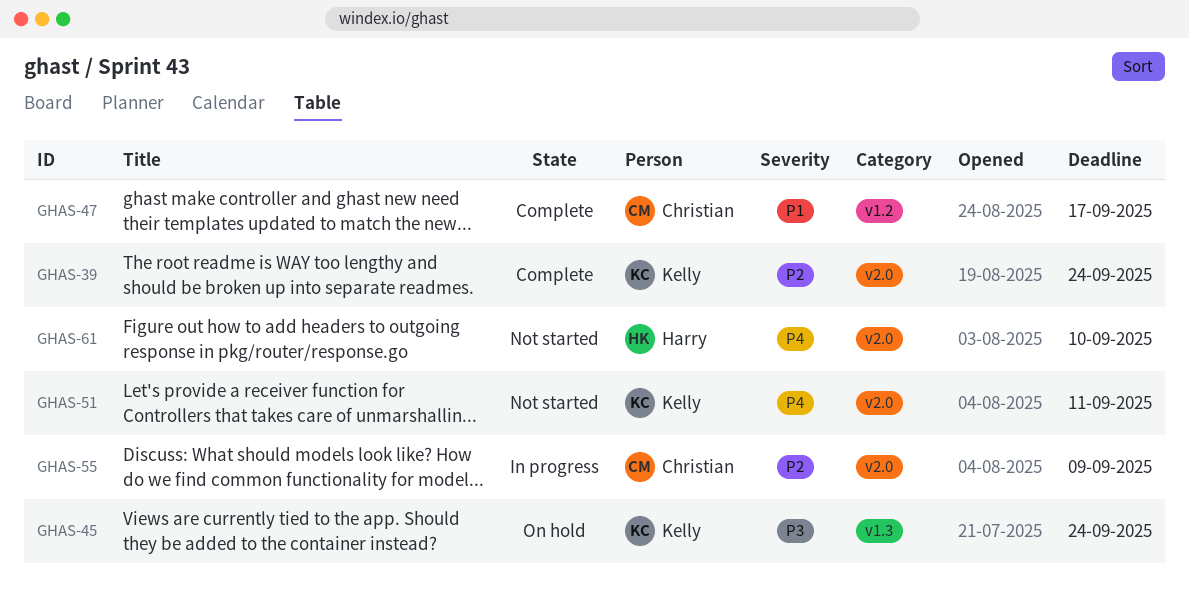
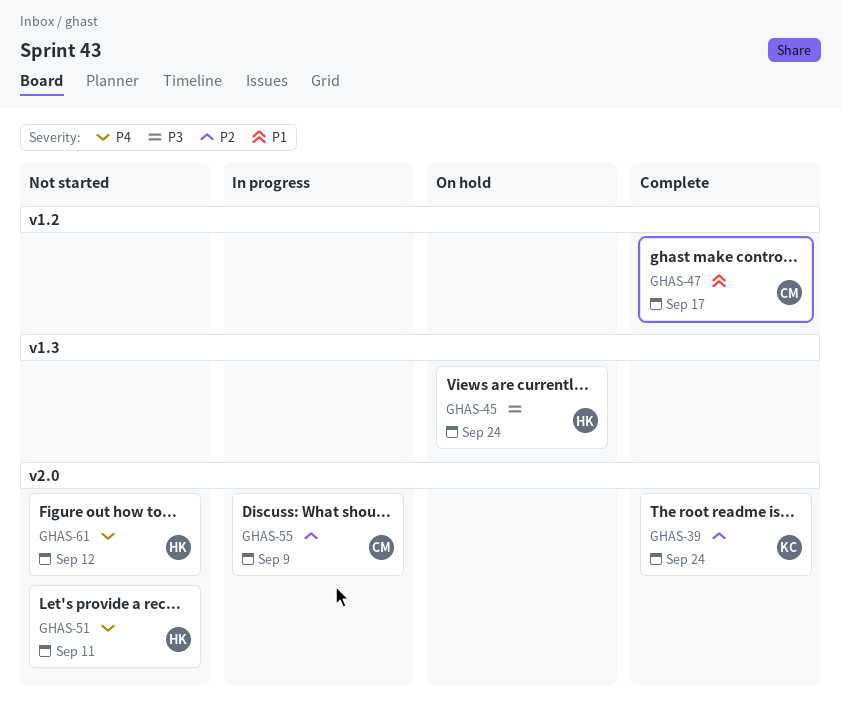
GHAS-45, owner: Kelly -> Harry
GHAS-51, owner: Kelly -> Harry
GHAS-61, due: Sep 10 -> Sep 12

